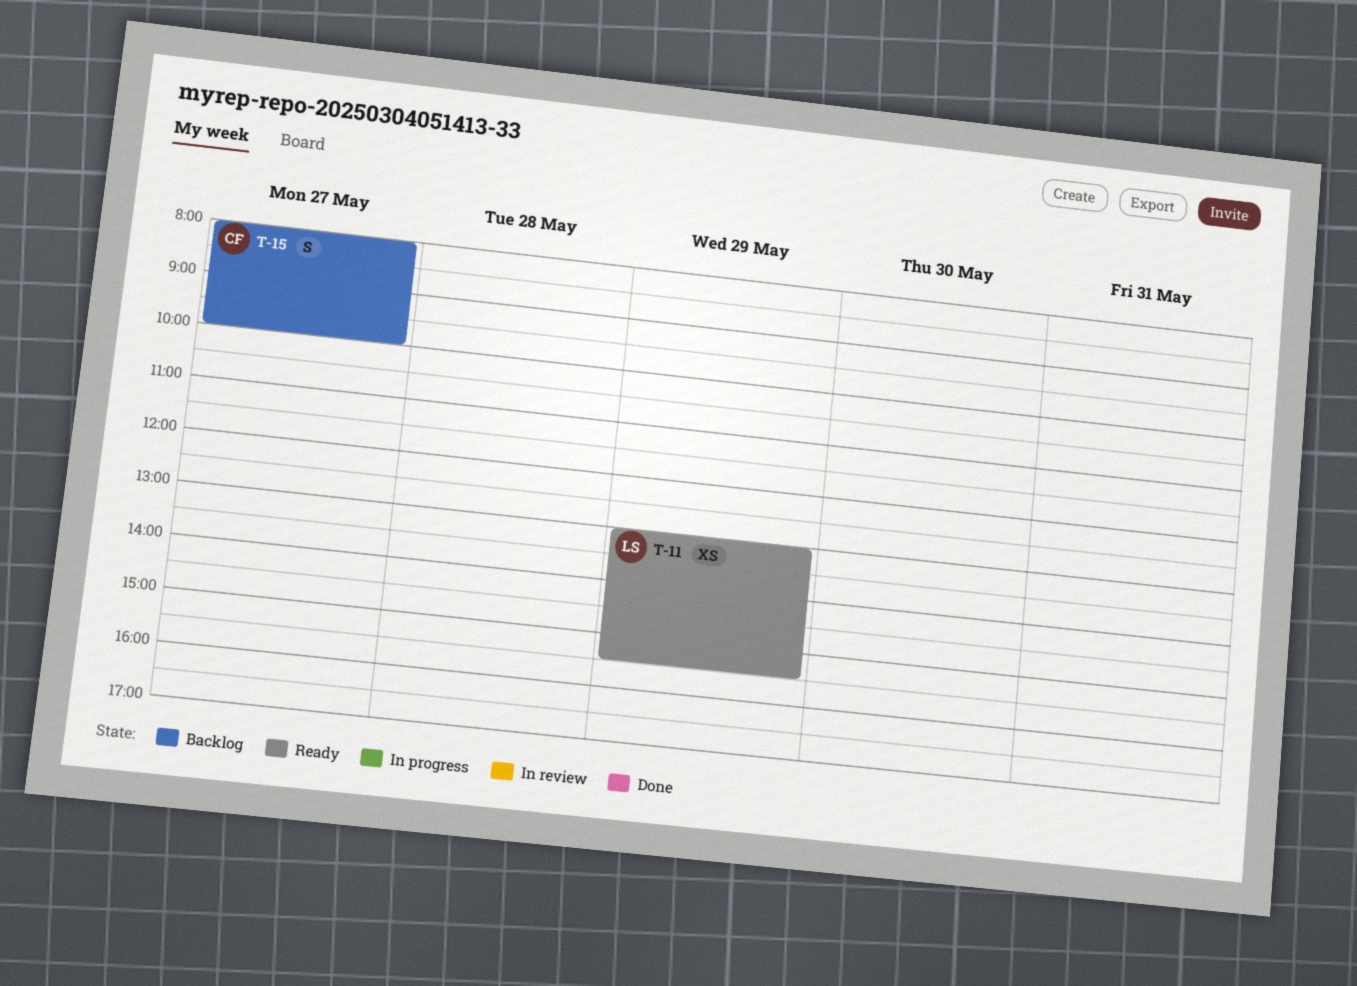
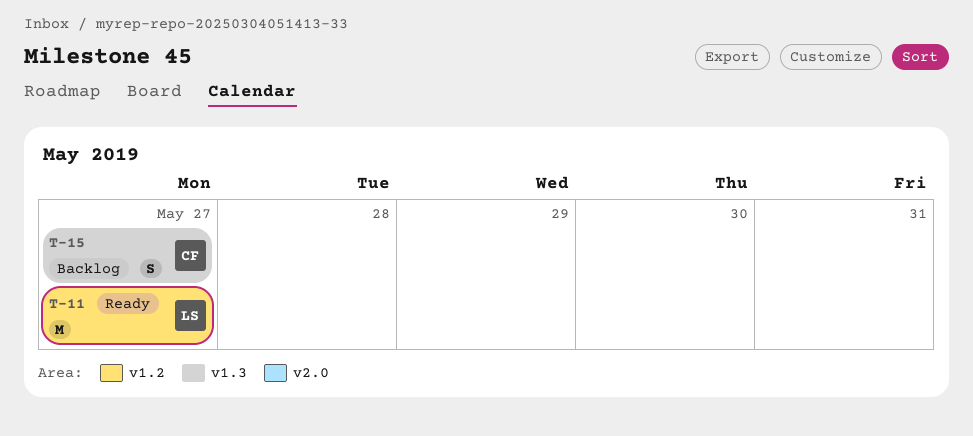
T-11, estimate: XS -> M
T-11, day: May 29 -> May 27

